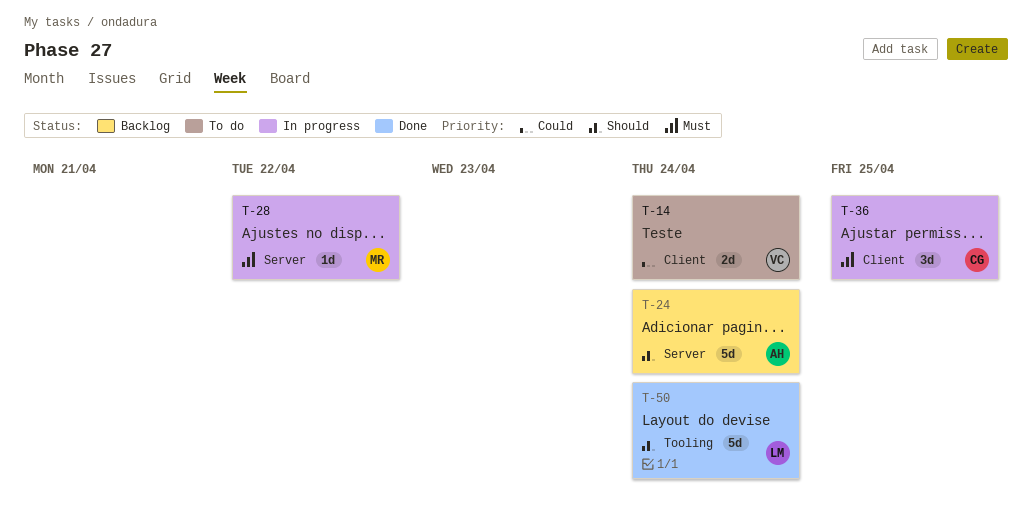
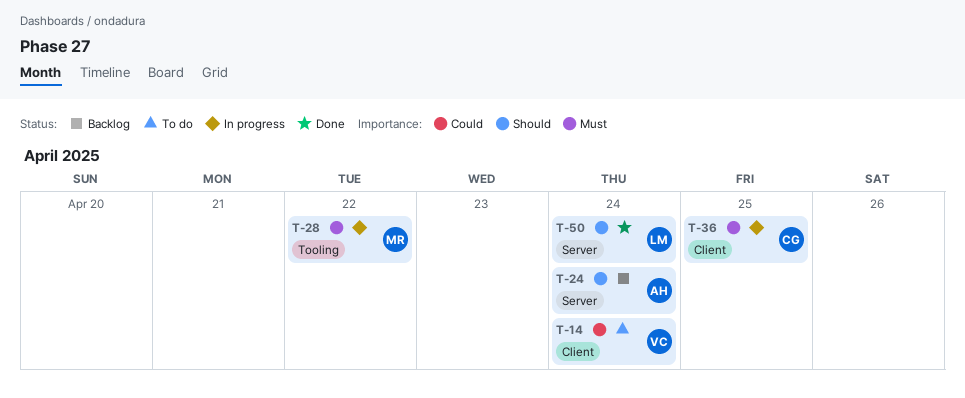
T-28, label: Server -> Tooling
T-50, label: Tooling -> Server

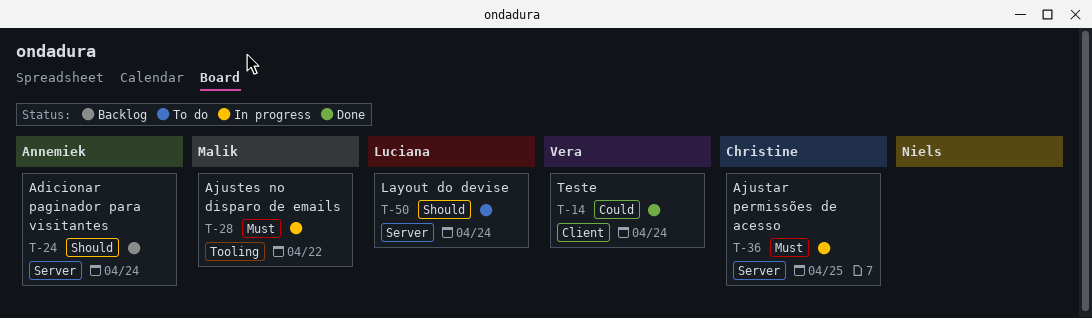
T-14, status: To do -> Done
T-36, label: Client -> Server
T-50, status: Done -> To do

